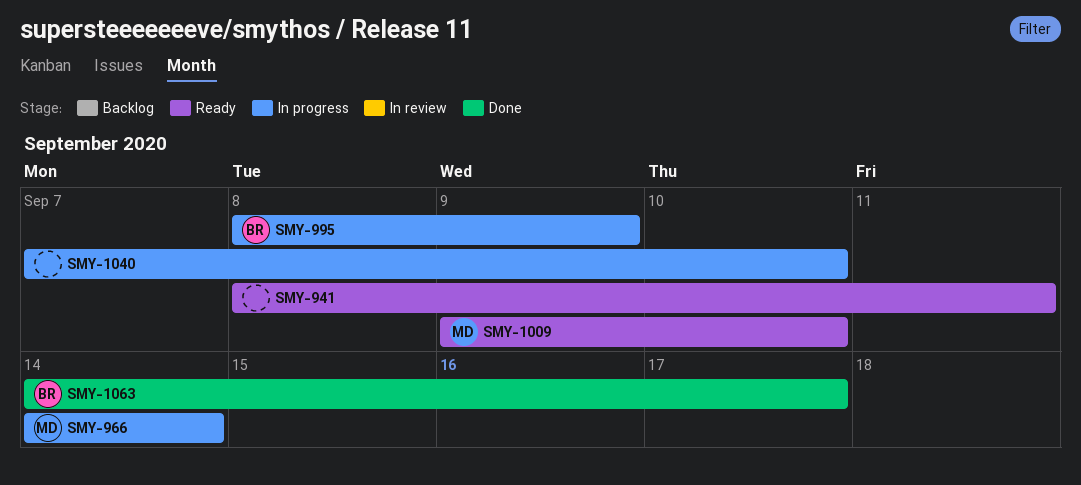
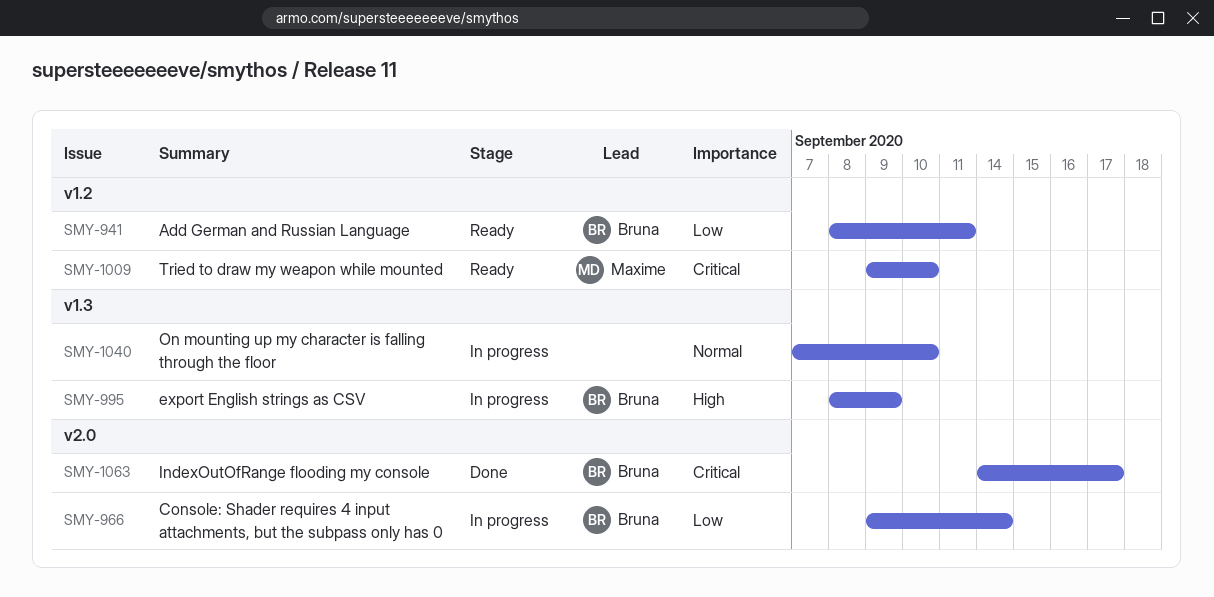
SMY-941, owner: none -> Bruna
SMY-966, owner: Maxime -> Bruna
SMY-966, start: Sep 14 -> Sep 9

